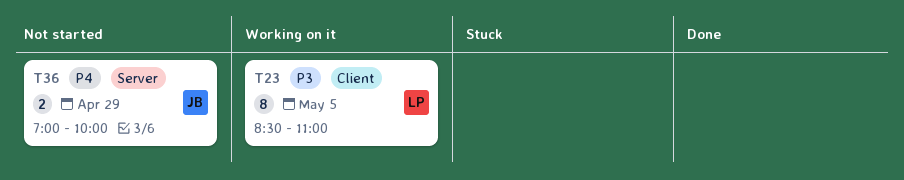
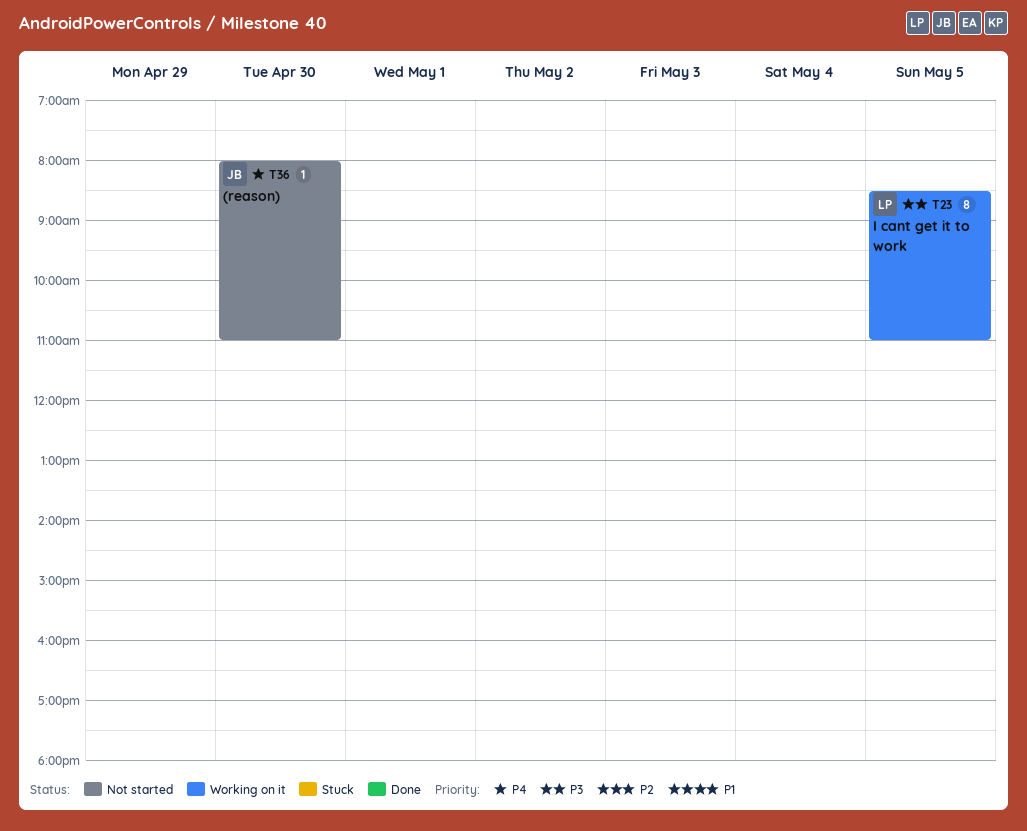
T36, estimate: 2 -> 1
T36, day: Apr 29 -> Apr 30
T36, begins: 07:00 -> 08:00
T36, ends: 10:00 -> 11:00

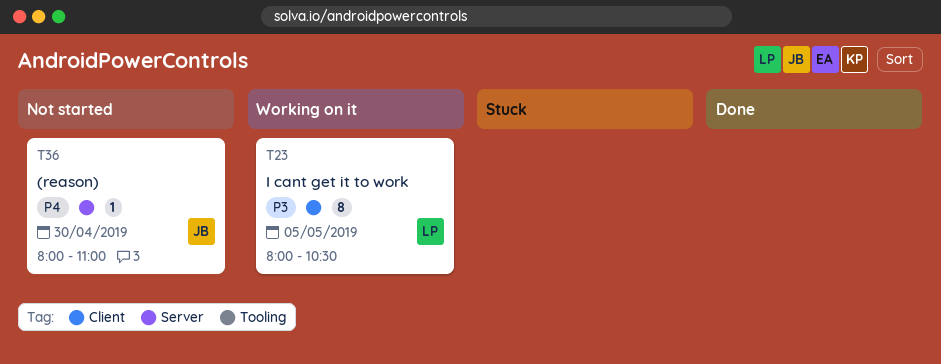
T23, begins: 08:30 -> 08:00
T23, ends: 11:00 -> 10:30

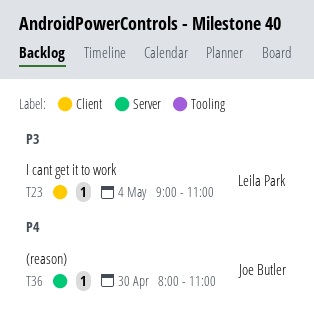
T23, estimate: 8 -> 1
T23, day: May 5 -> May 4
T23, begins: 08:00 -> 09:00
T23, ends: 10:30 -> 11:00

